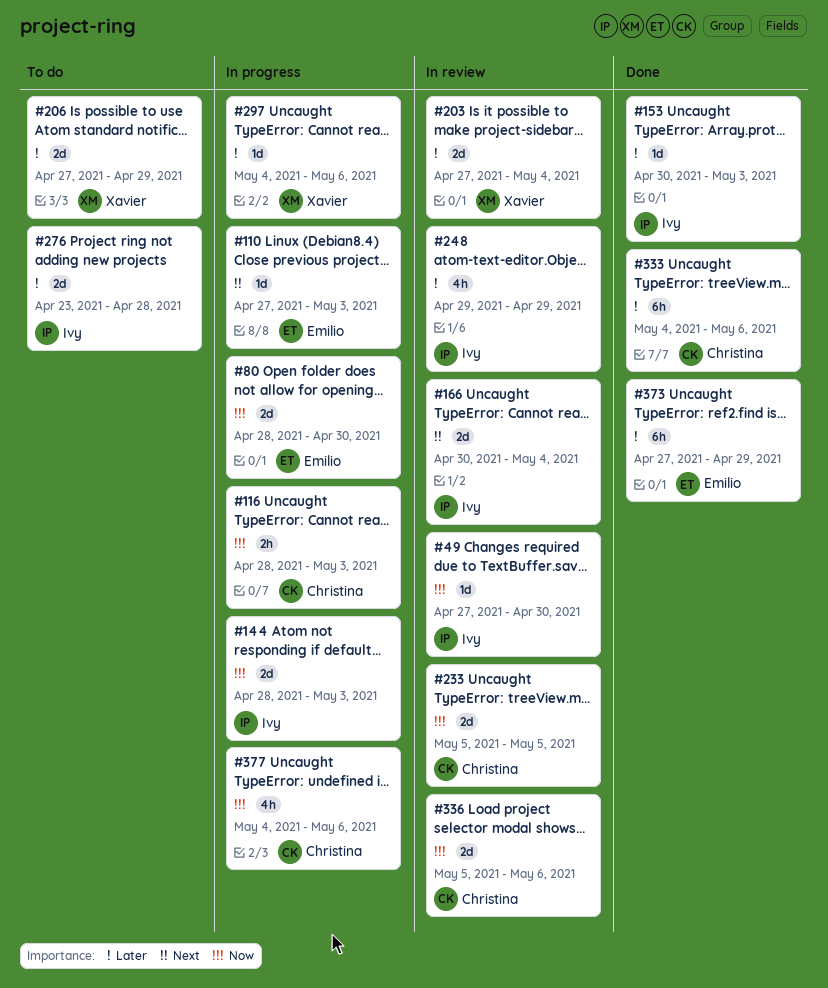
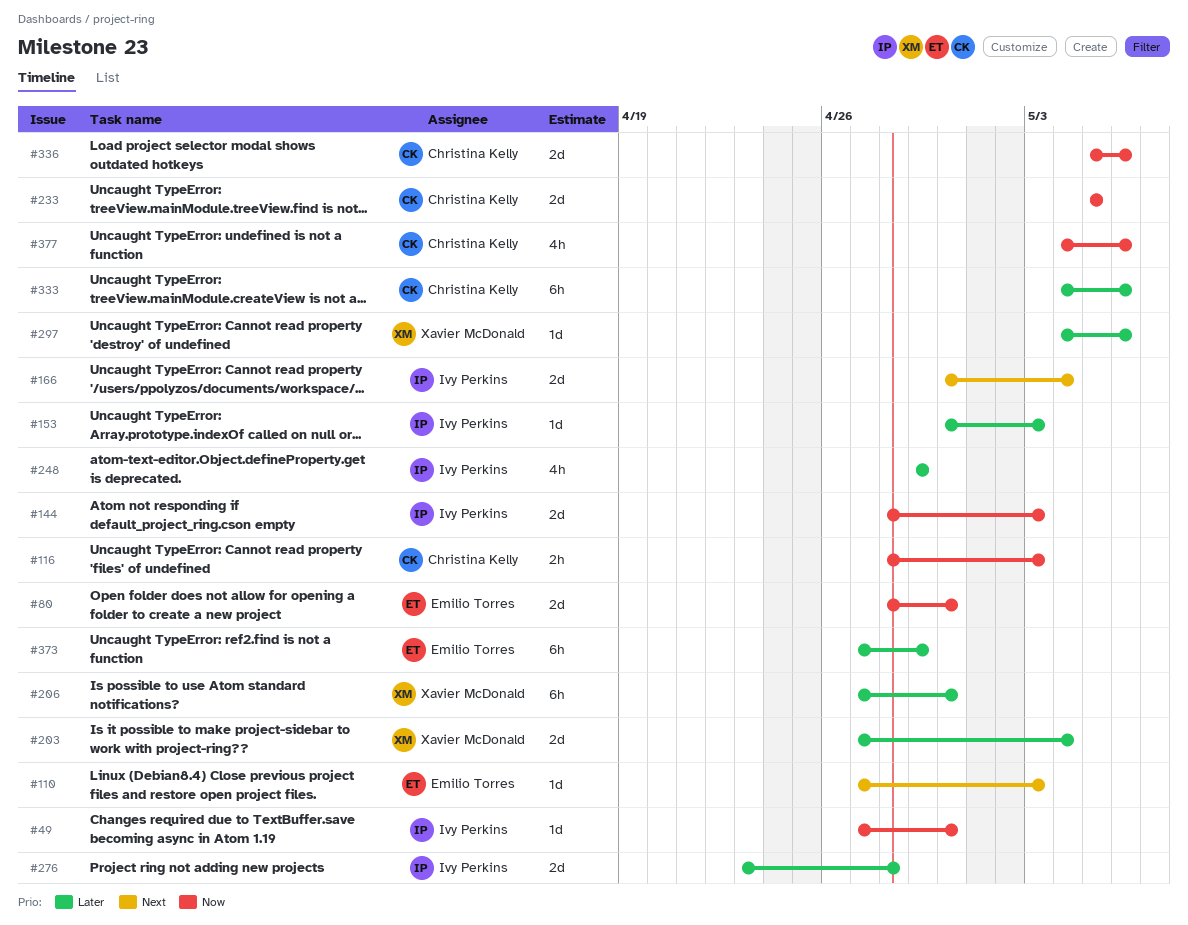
#206, estimate: 2d -> 6h
#206, due: Apr 29 -> Apr 30

